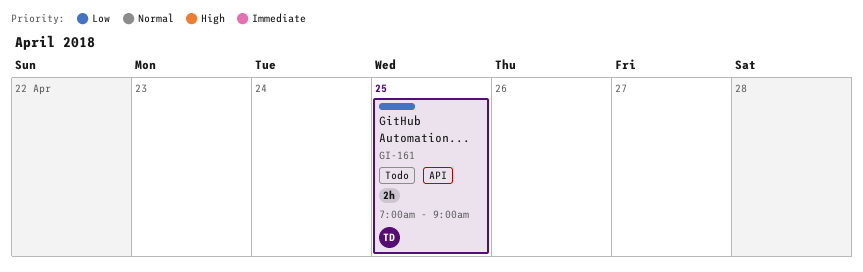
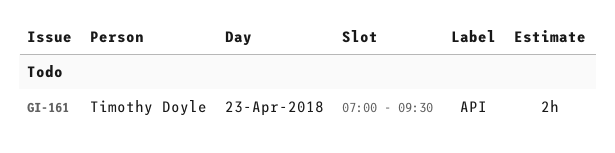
GI-161, day: Apr 25 -> Apr 23
GI-161, ends: 09:00 -> 09:30

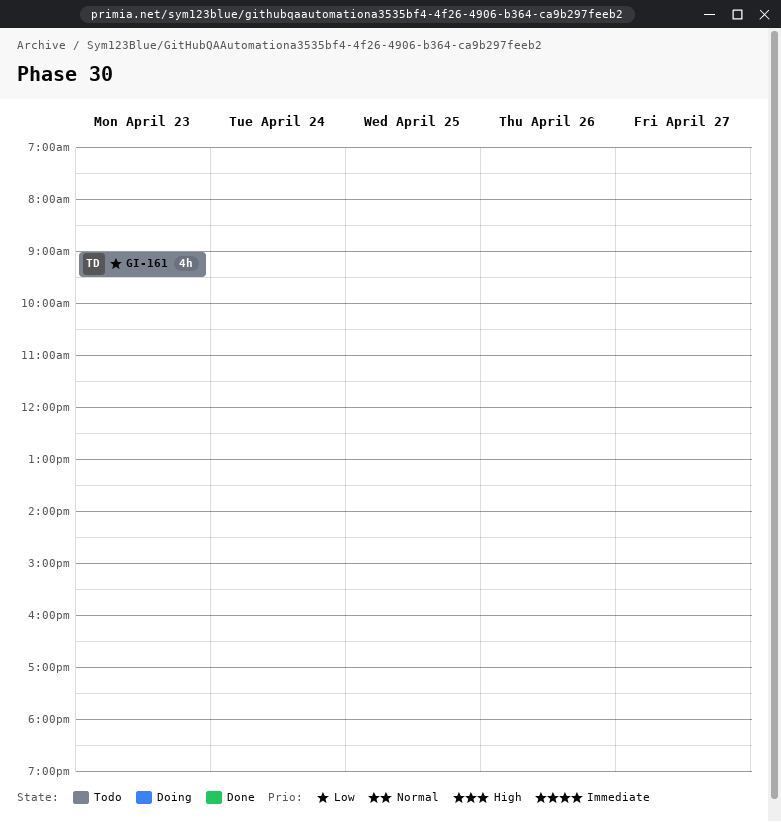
GI-161, estimate: 2h -> 4h
GI-161, begins: 07:00 -> 09:00

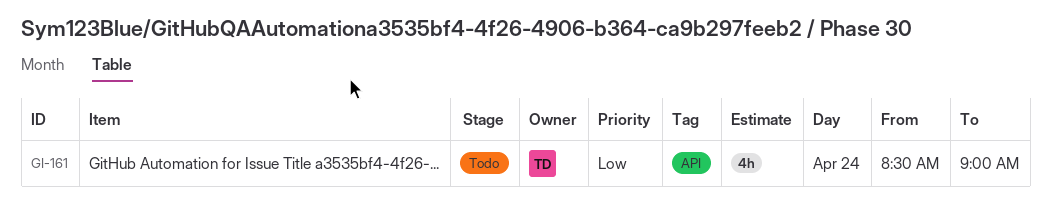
GI-161, day: Apr 23 -> Apr 24
GI-161, begins: 09:00 -> 08:30
GI-161, ends: 09:30 -> 09:00

